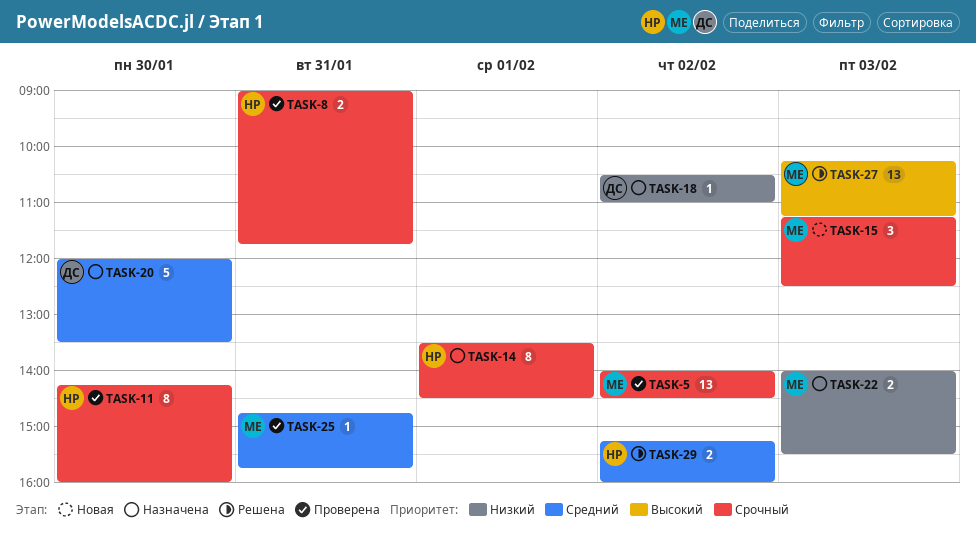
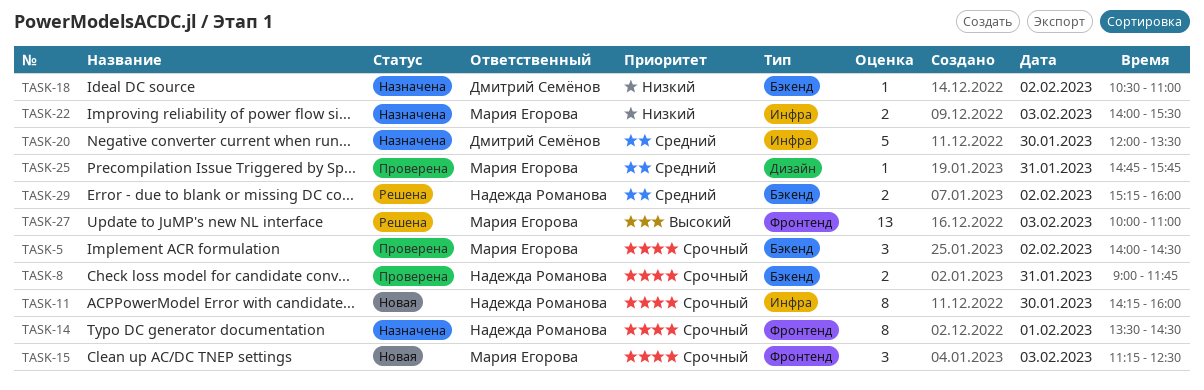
TASK-5, estimate: 13 -> 3
TASK-11, status: Проверена -> Новая
TASK-27, begins: 10:15 -> 10:00
TASK-27, ends: 11:15 -> 11:00

